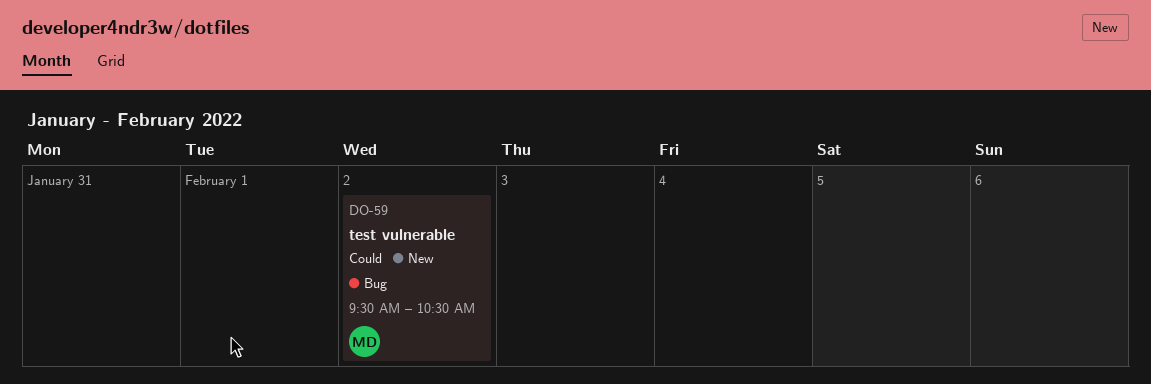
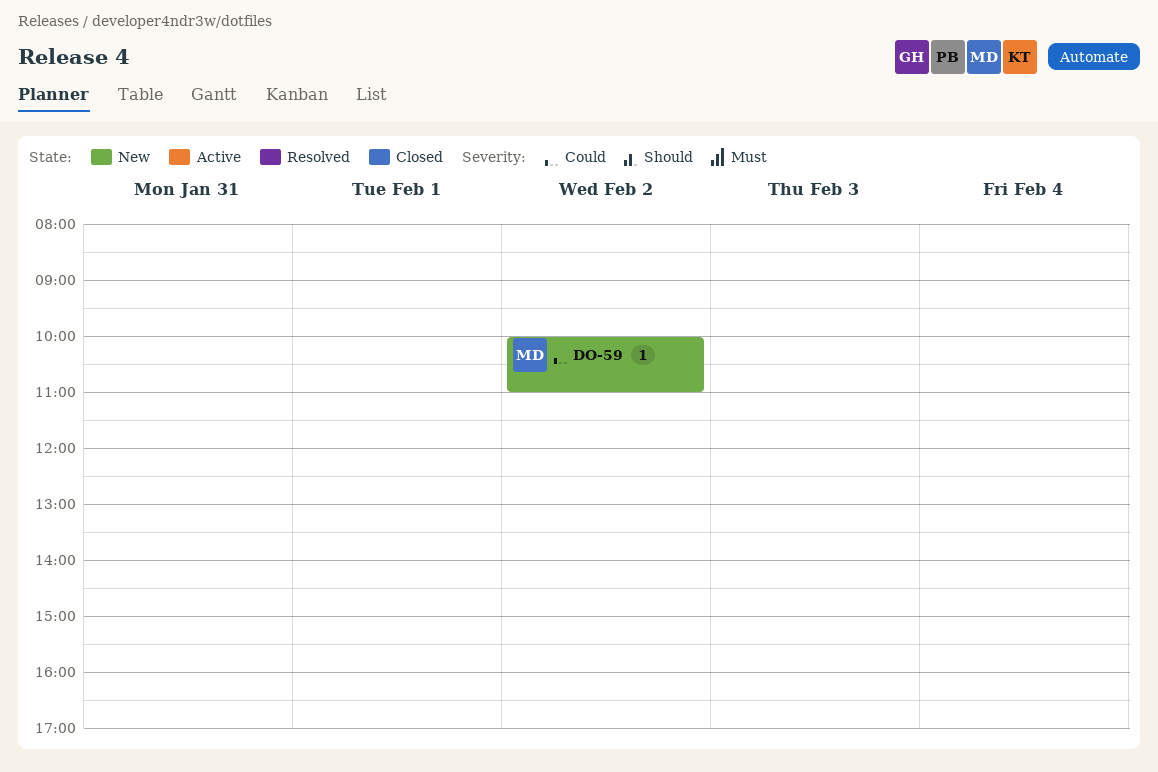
DO-59, begins: 09:30 -> 10:00
DO-59, ends: 10:30 -> 11:00

